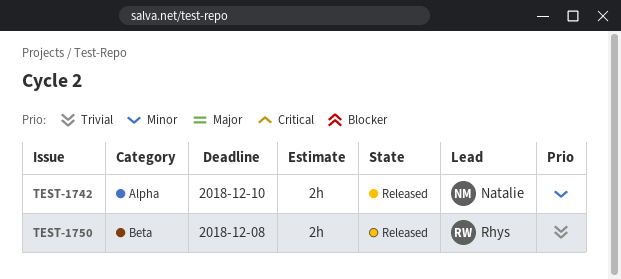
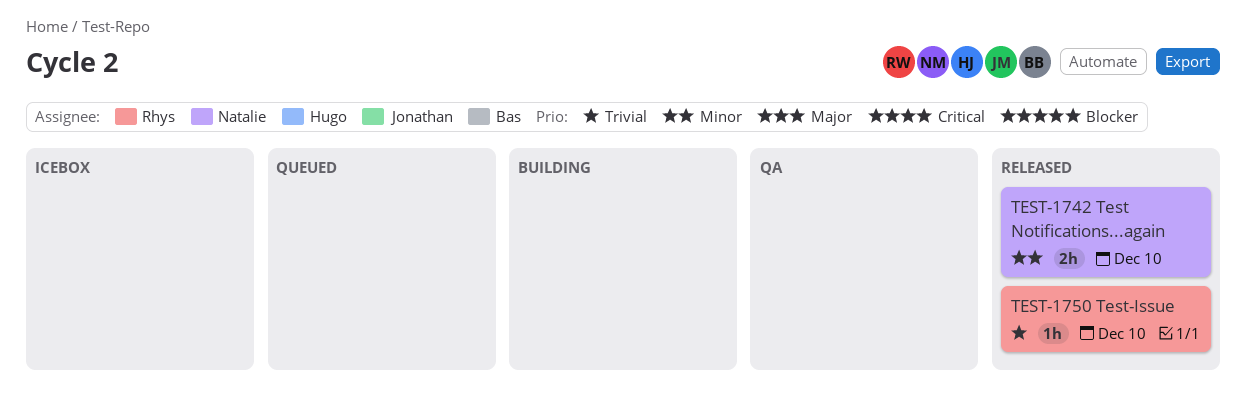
TEST-1750, estimate: 2h -> 1h
TEST-1750, due: Dec 8 -> Dec 10

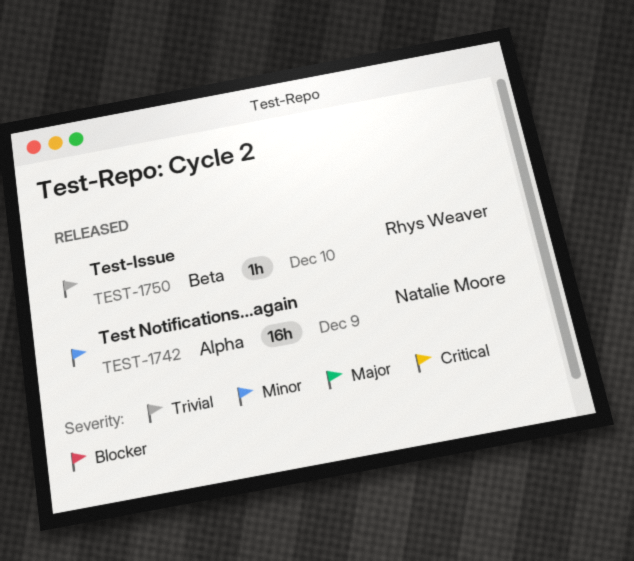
TEST-1742, estimate: 2h -> 16h
TEST-1742, due: Dec 10 -> Dec 9

